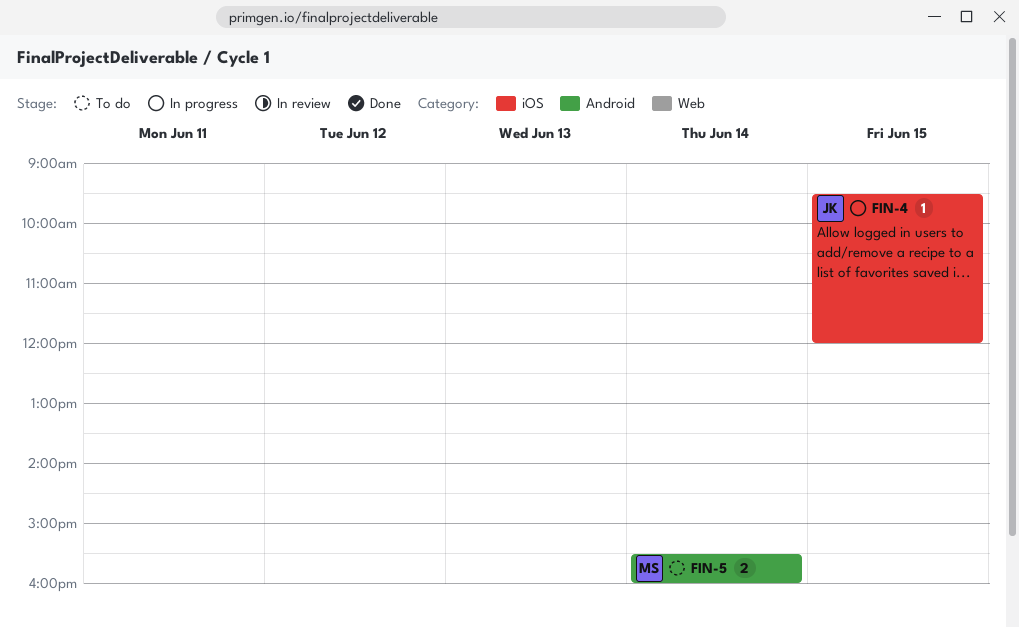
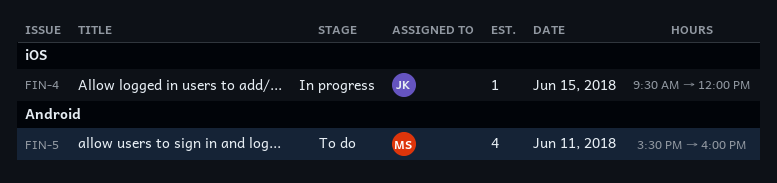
FIN-5, estimate: 2 -> 4
FIN-5, day: Jun 14 -> Jun 11

